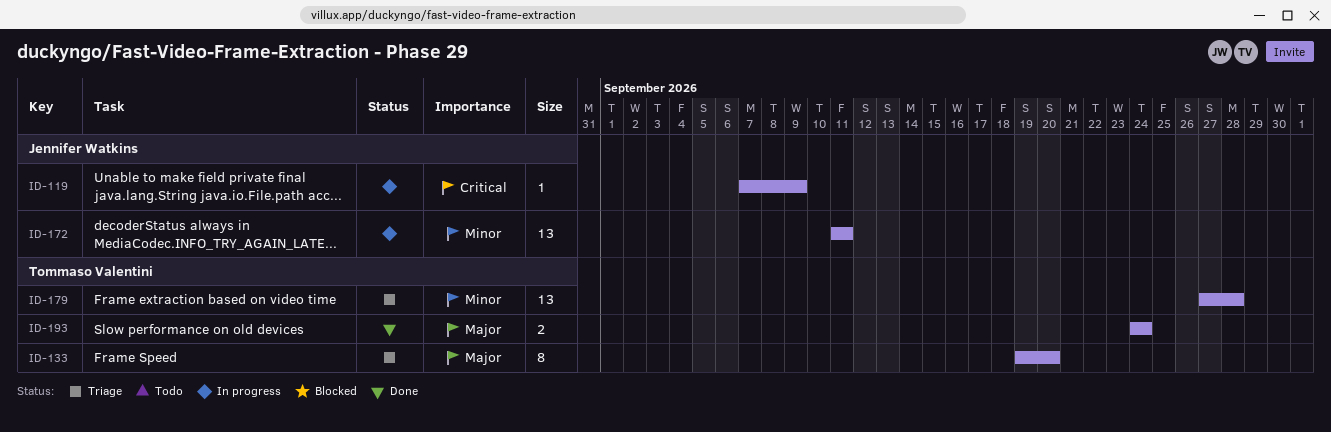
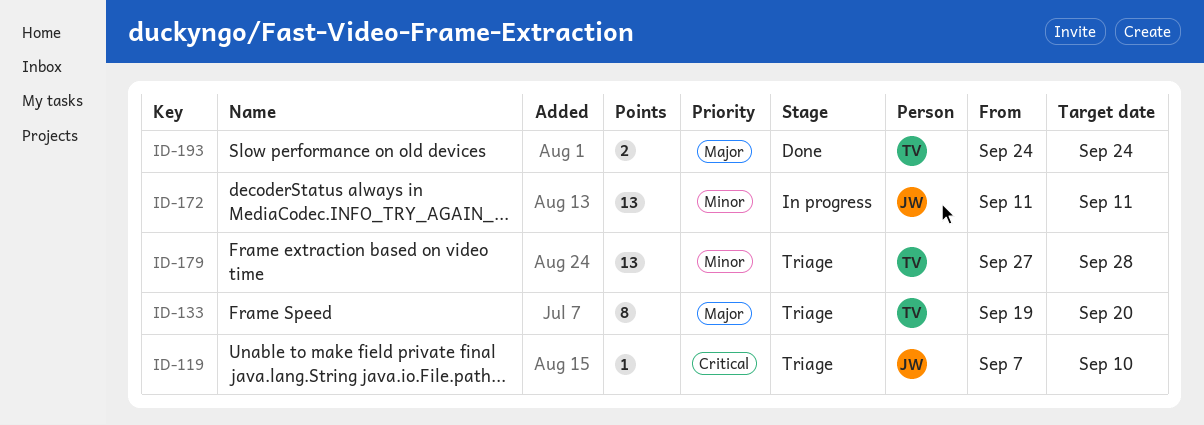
ID-119, status: In progress -> Triage
ID-119, due: Sep 9 -> Sep 10

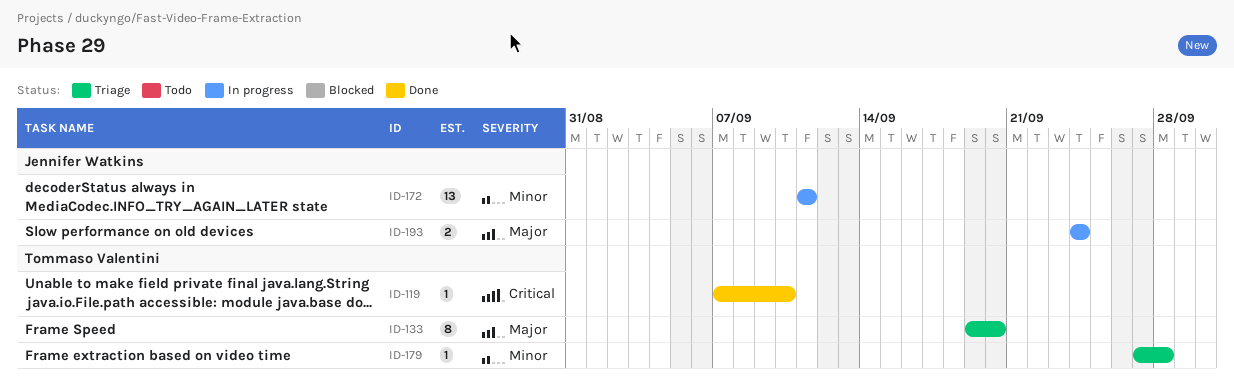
ID-119, status: Triage -> Done
ID-119, owner: Jennifer Watkins -> Tommaso Valentini
ID-179, estimate: 13 -> 1
ID-193, status: Done -> In progress
ID-193, owner: Tommaso Valentini -> Jennifer Watkins

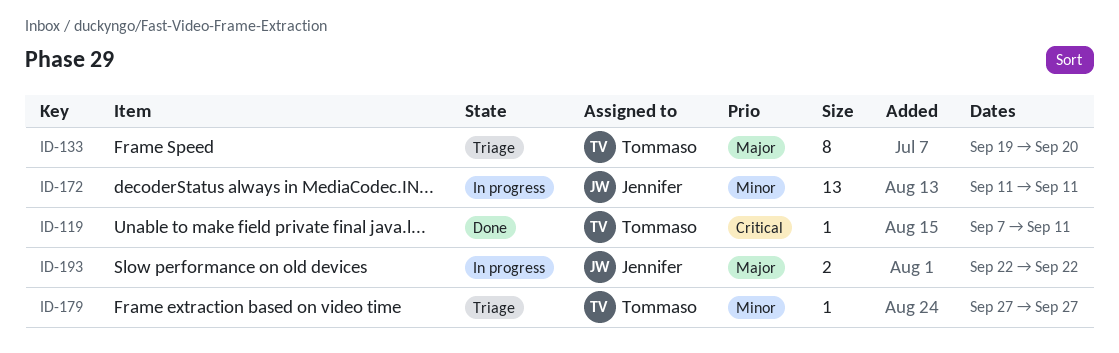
ID-119, due: Sep 10 -> Sep 11
ID-179, due: Sep 28 -> Sep 27
ID-193, start: Sep 24 -> Sep 22
ID-193, due: Sep 24 -> Sep 22

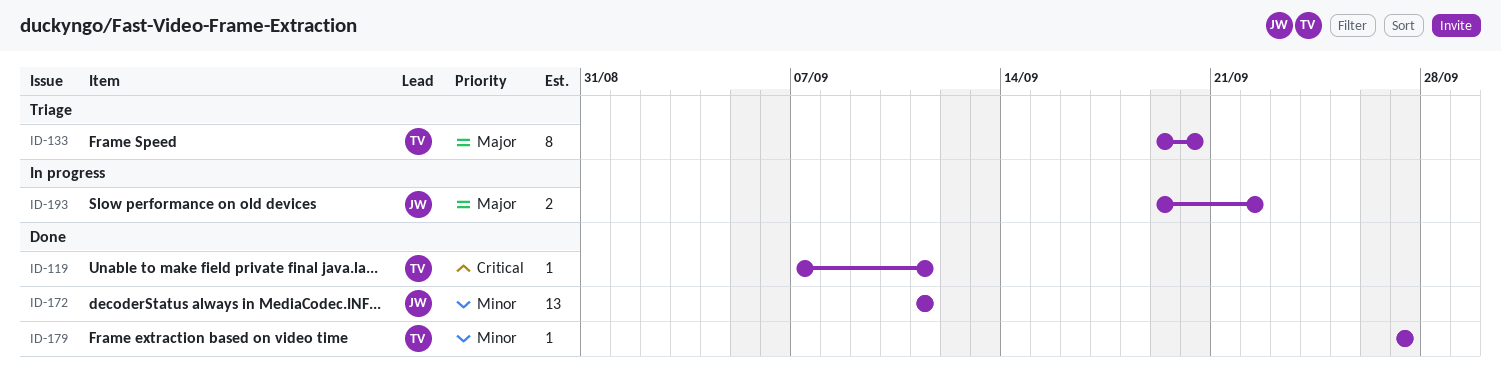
ID-172, status: In progress -> Done
ID-179, status: Triage -> Done
ID-193, start: Sep 22 -> Sep 19

